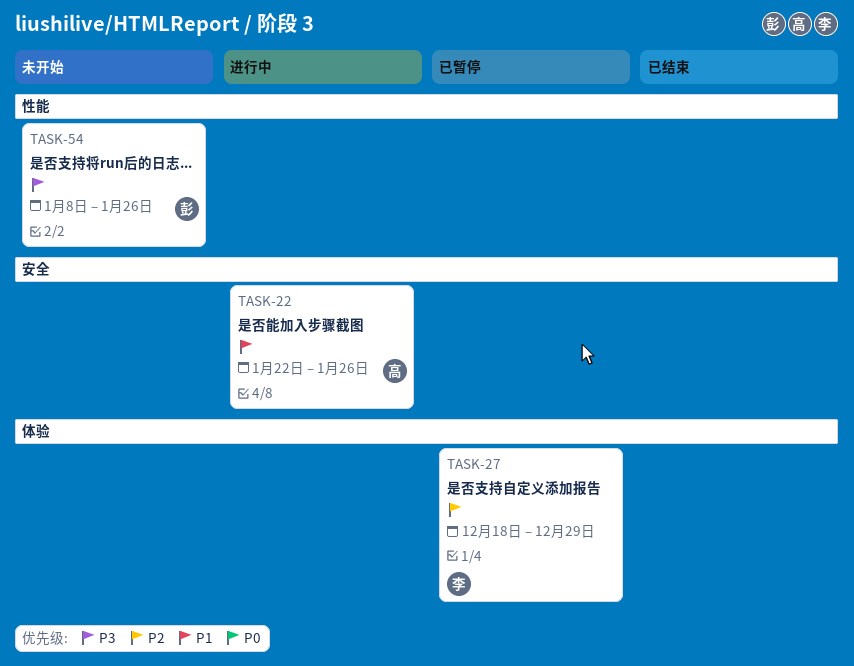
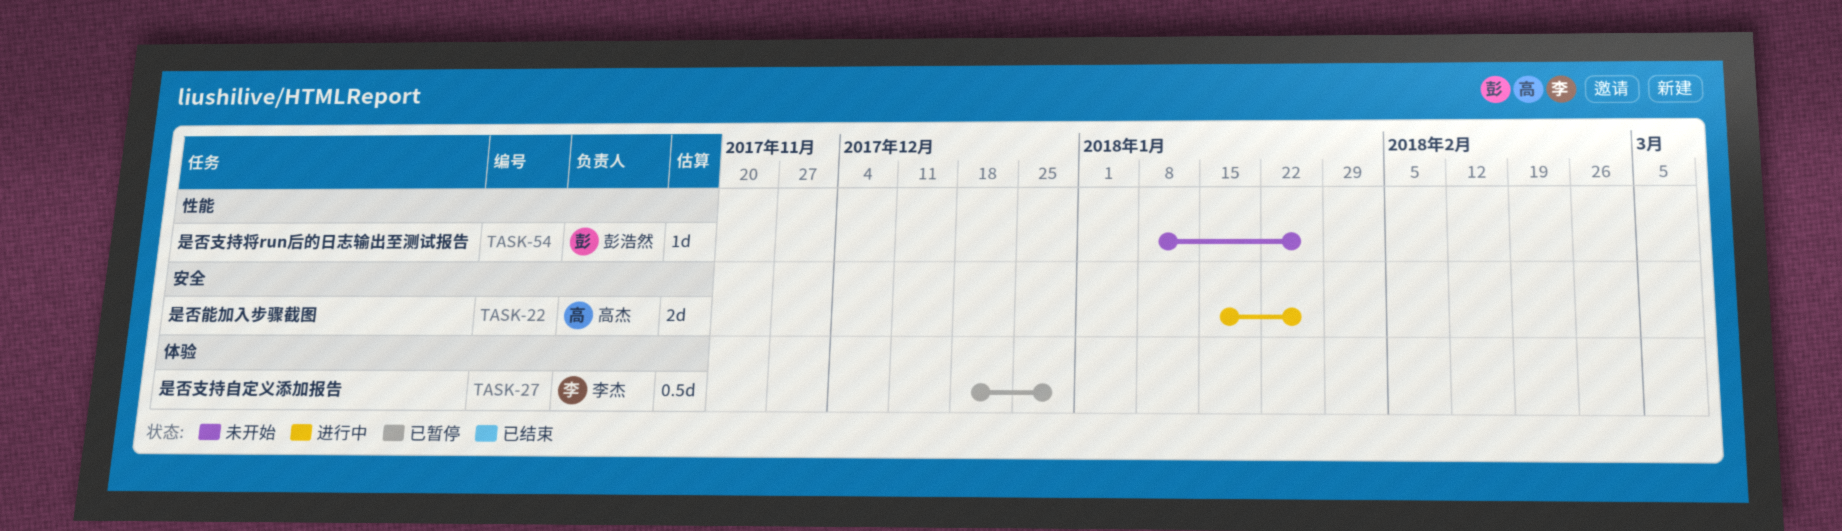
TASK-22, start: Jan 22 -> Jan 15

